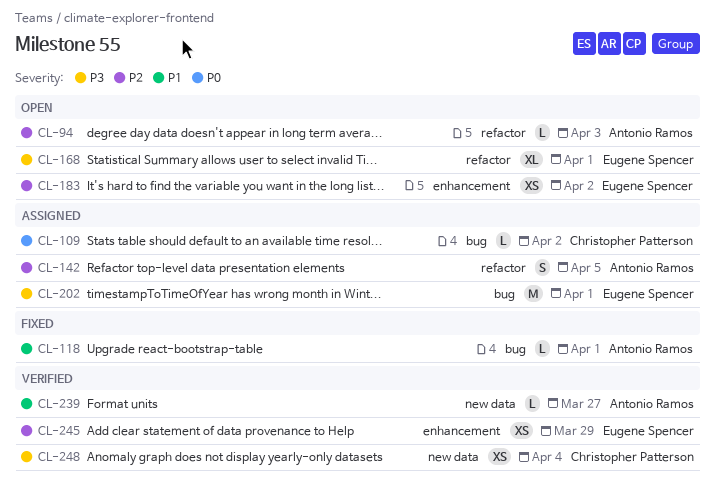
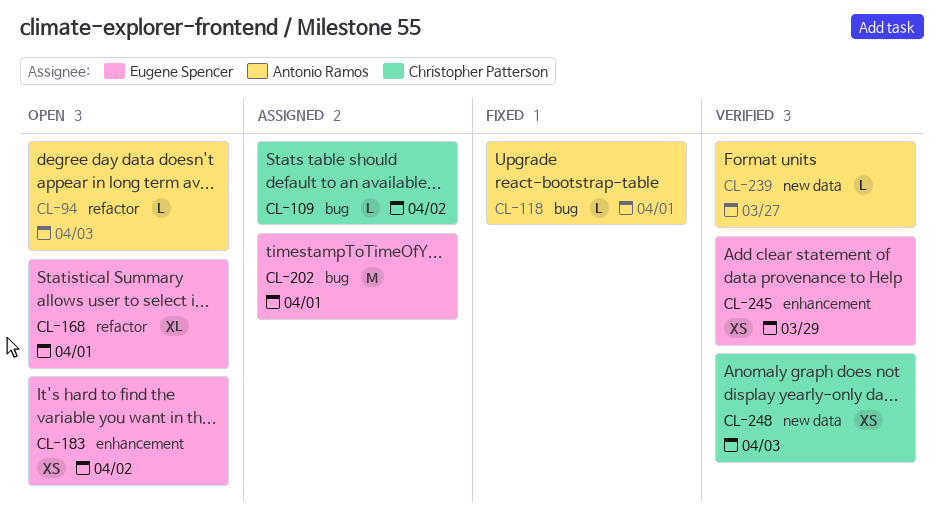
CL-142: present -> none
CL-248, due: Apr 4 -> Apr 3

